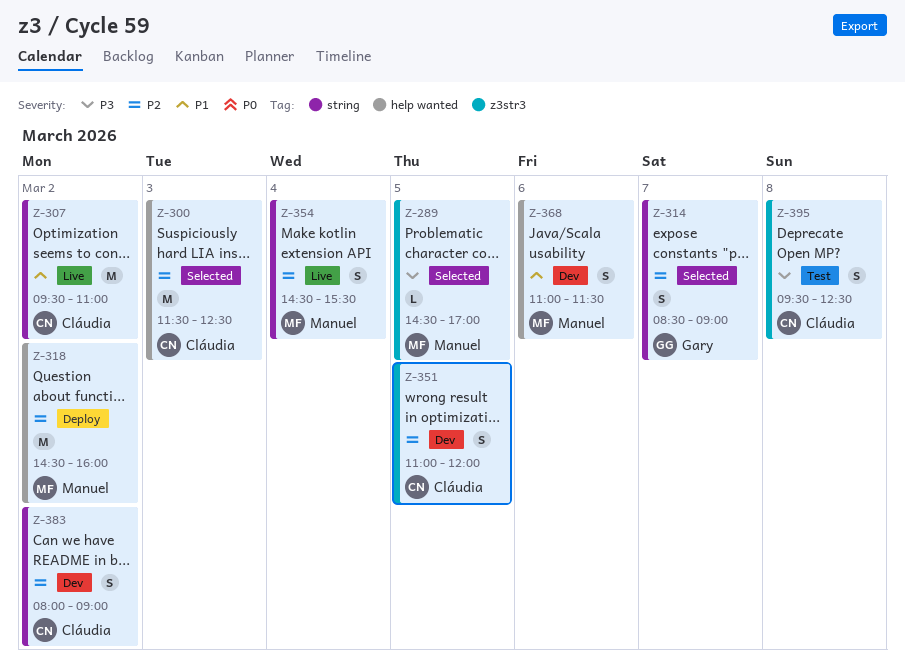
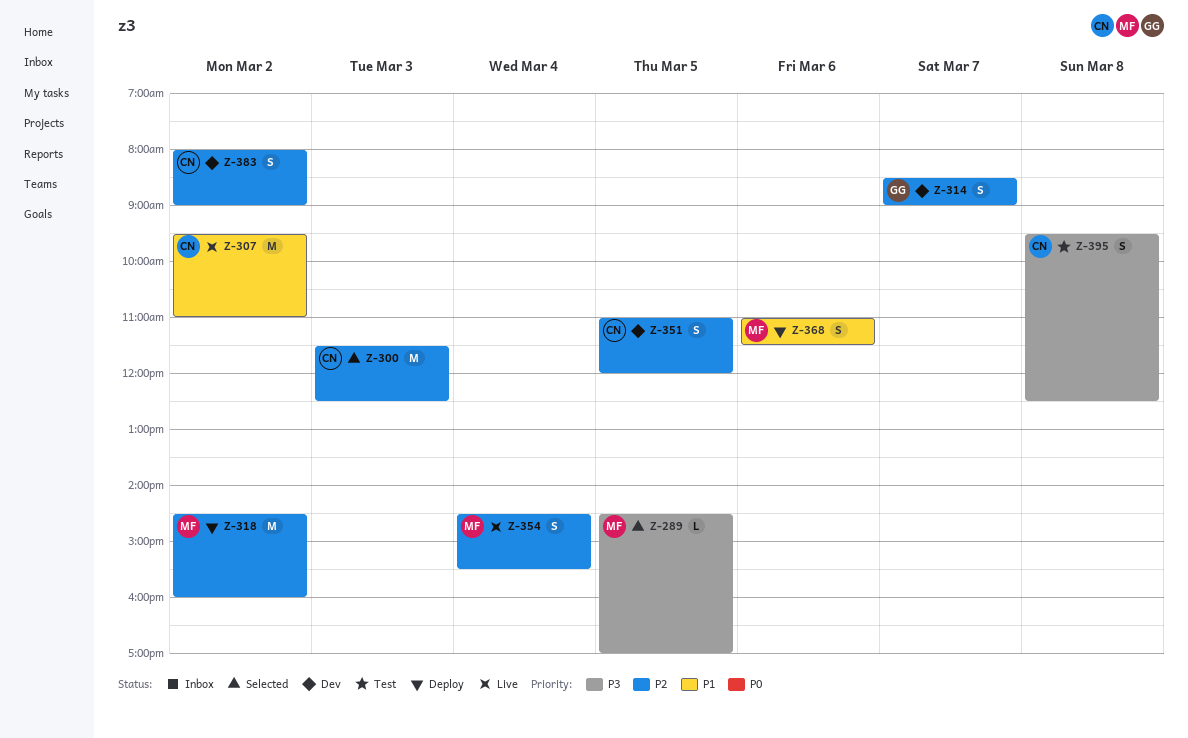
Z-314, status: Selected -> Dev
Z-368, status: Dev -> Deploy

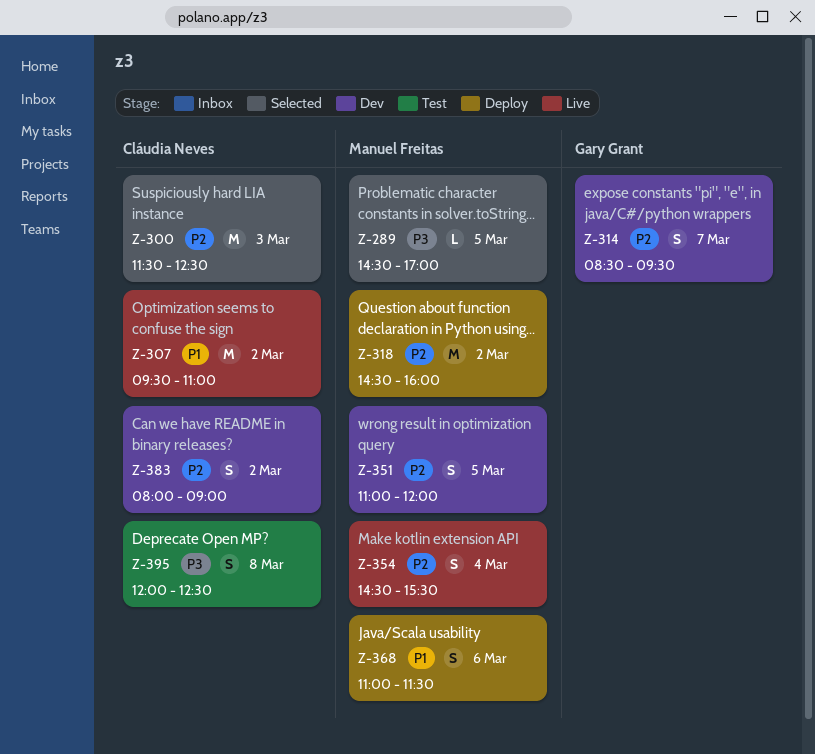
Z-314, ends: 09:00 -> 09:30
Z-351, owner: Cláudia Neves -> Manuel Freitas
Z-395, begins: 09:30 -> 12:00

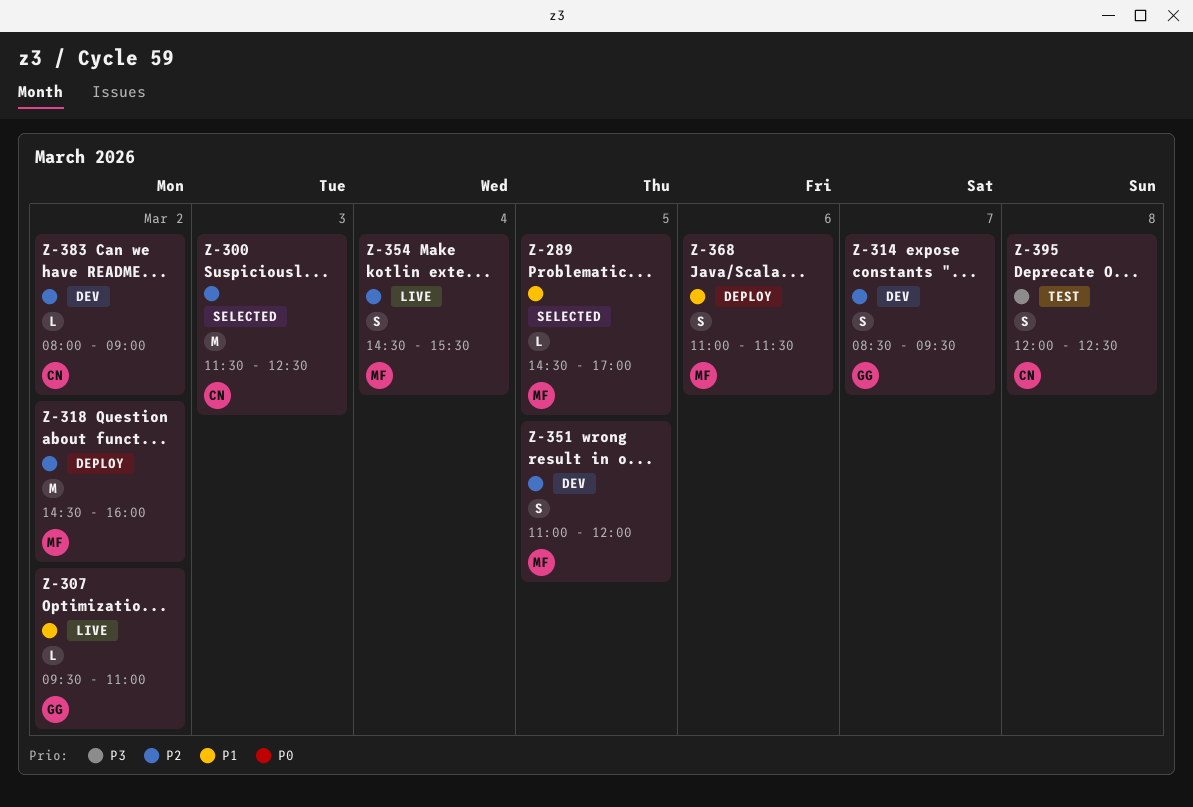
Z-289, priority: P3 -> P1
Z-307, owner: Cláudia Neves -> Gary Grant
Z-307, estimate: M -> L
Z-383, estimate: S -> L

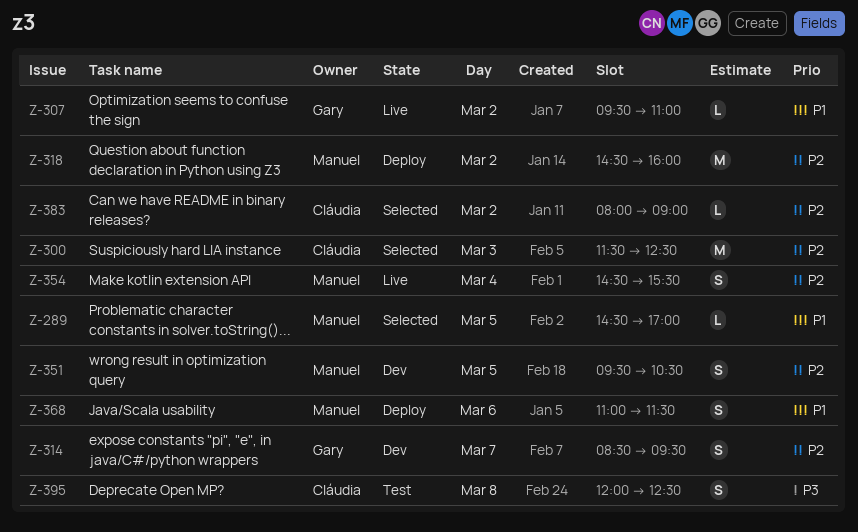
Z-351, begins: 11:00 -> 09:30
Z-351, ends: 12:00 -> 10:30
Z-383, status: Dev -> Selected

